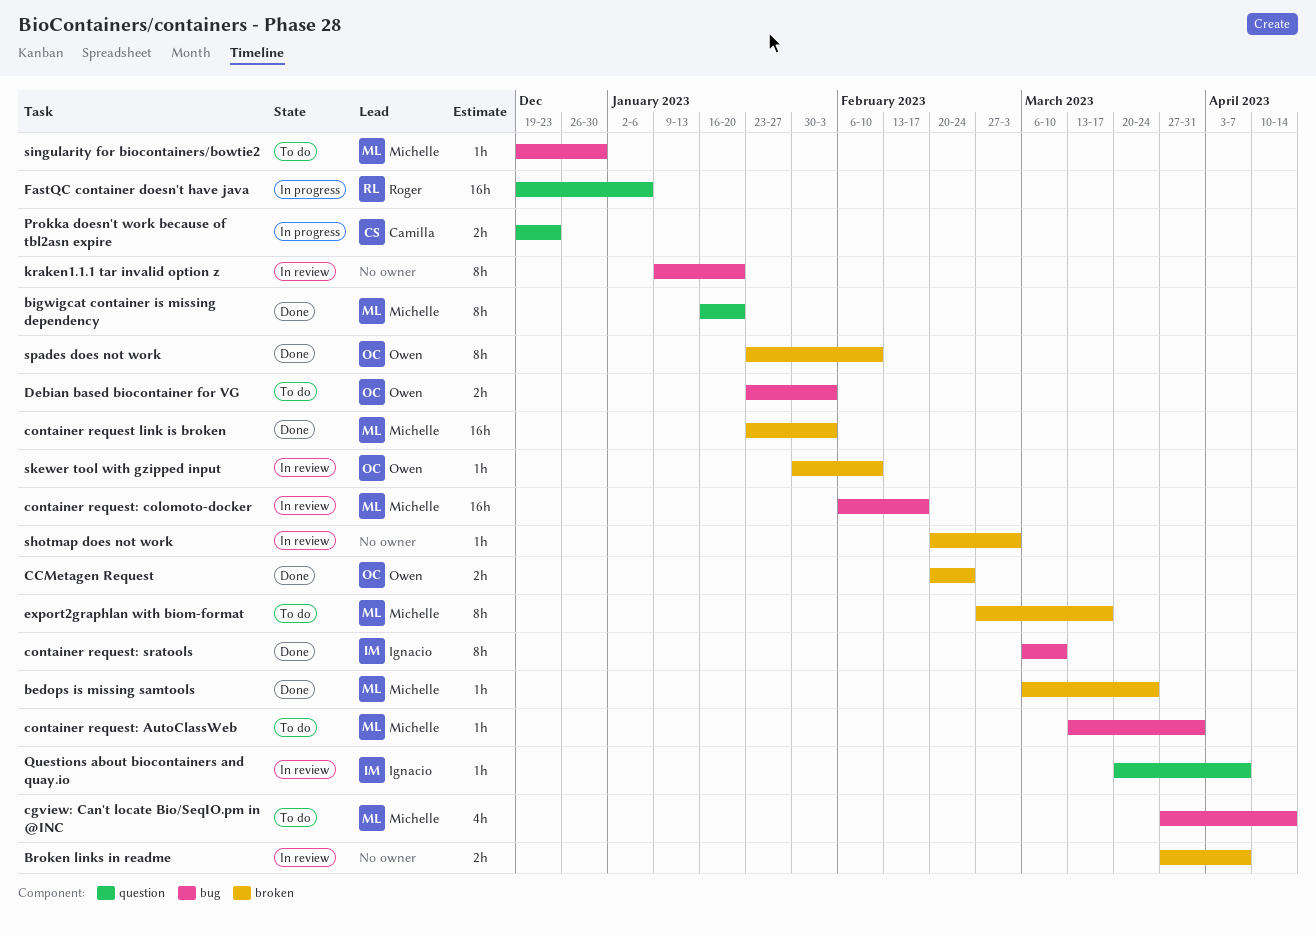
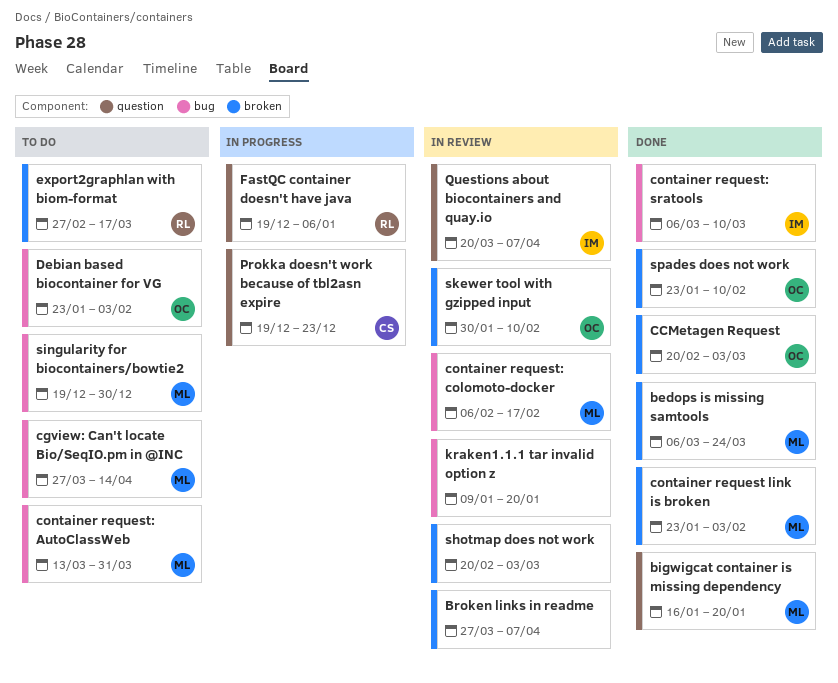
CCMetagen Request, due: Feb 24 -> Mar 3
export2graphlan with biom-format, owner: Michelle -> Roger

